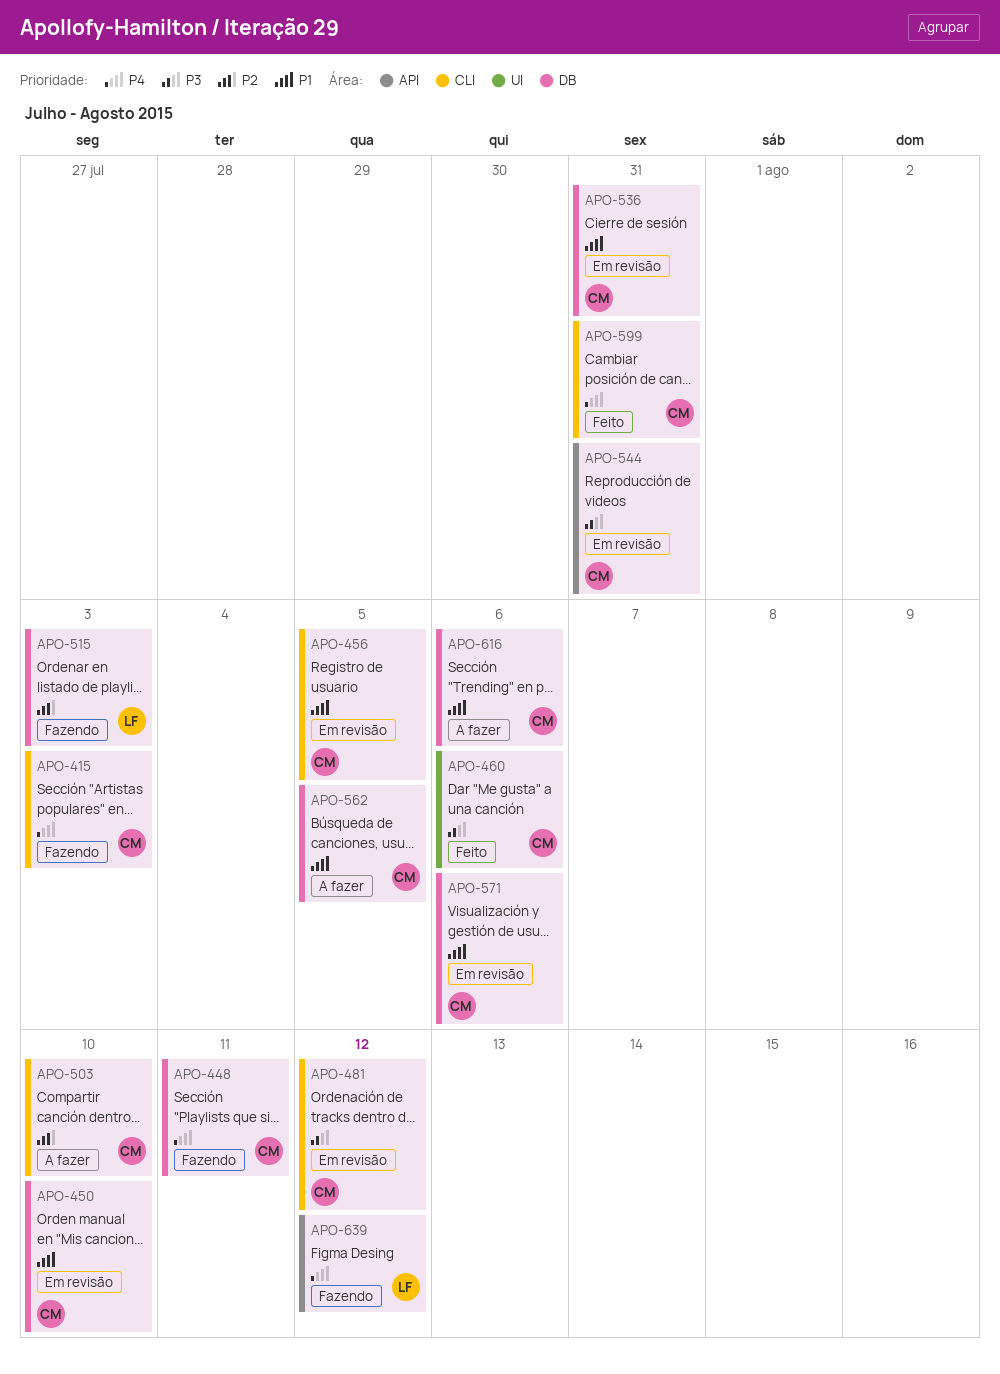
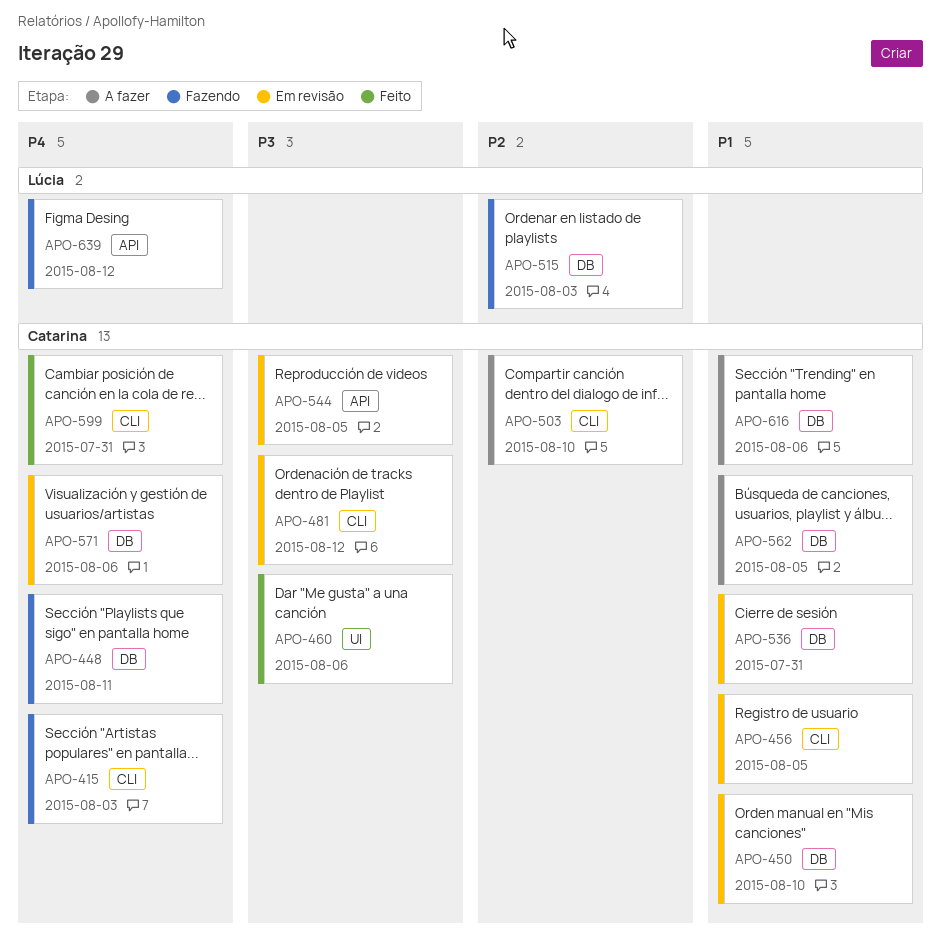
APO-544, due: Jul 31 -> Aug 5
APO-571, priority: P1 -> P4

